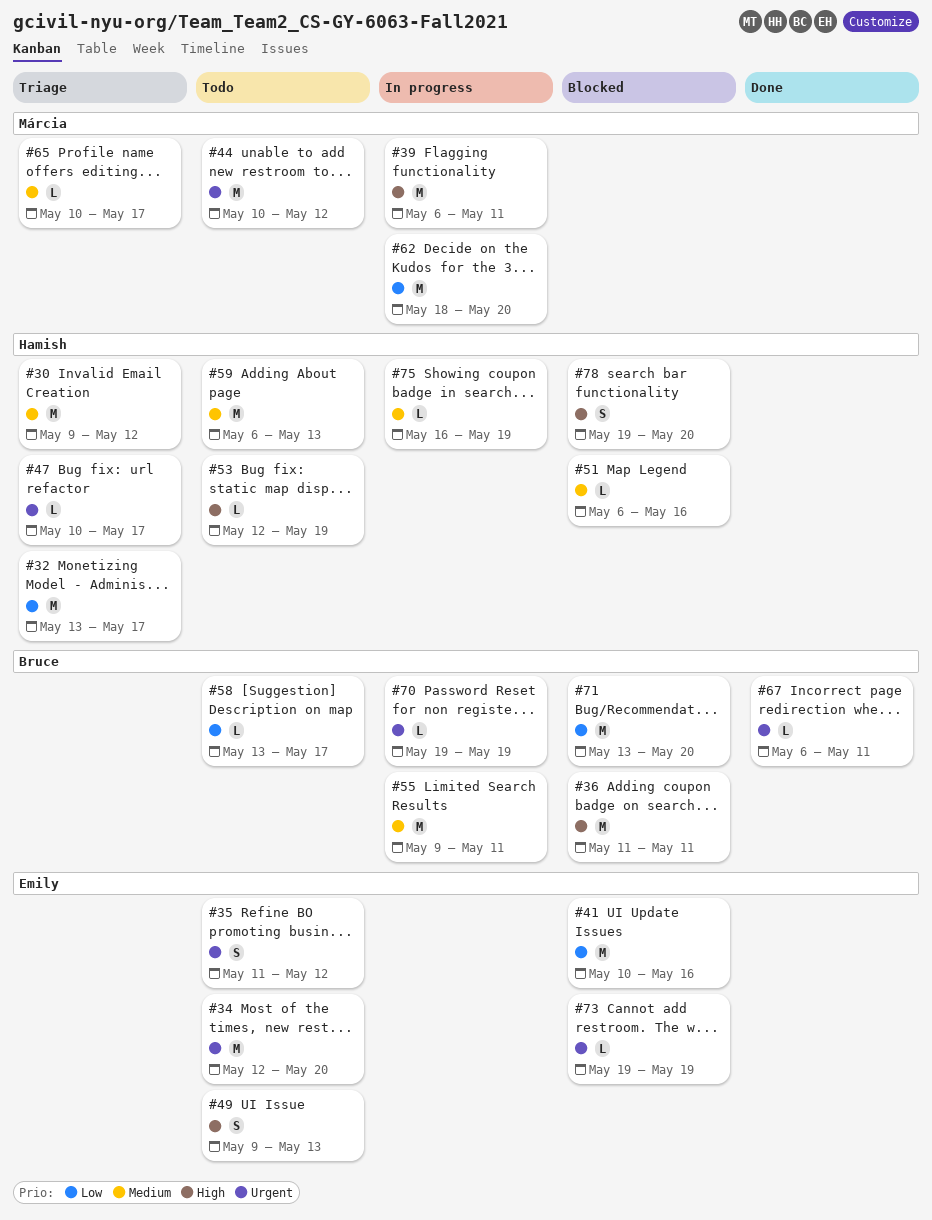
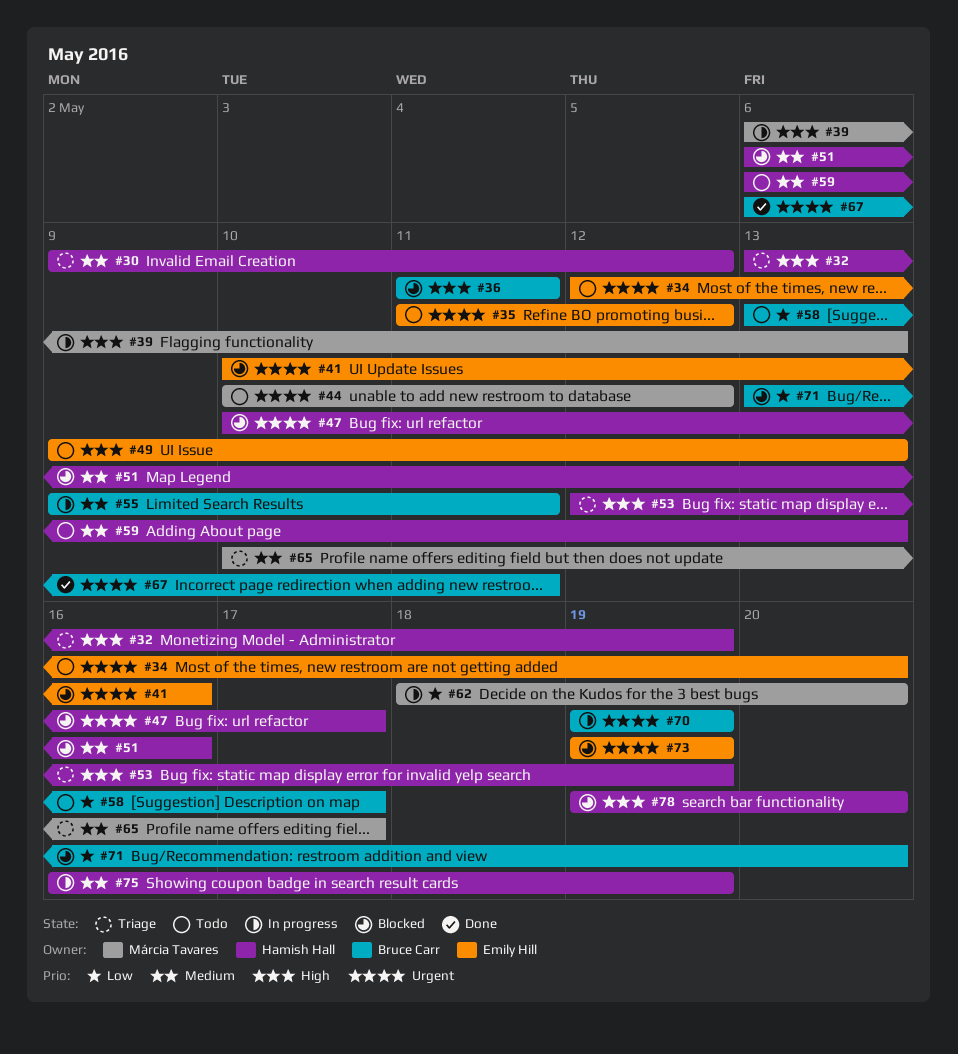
#32, priority: Low -> High
#32, due: May 17 -> May 19
#39, due: May 11 -> May 13
#41, priority: Low -> Urgent
#47, status: Triage -> Blocked
#53, status: Todo -> Triage

